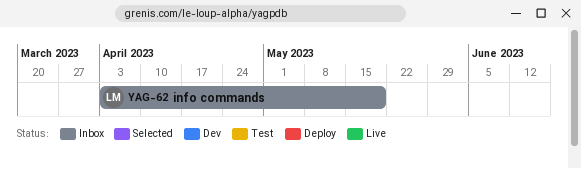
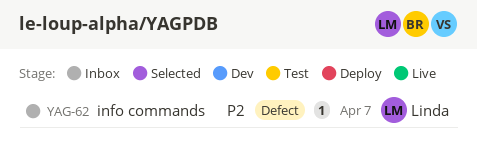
YAG-62, due: May 19 -> Apr 7

